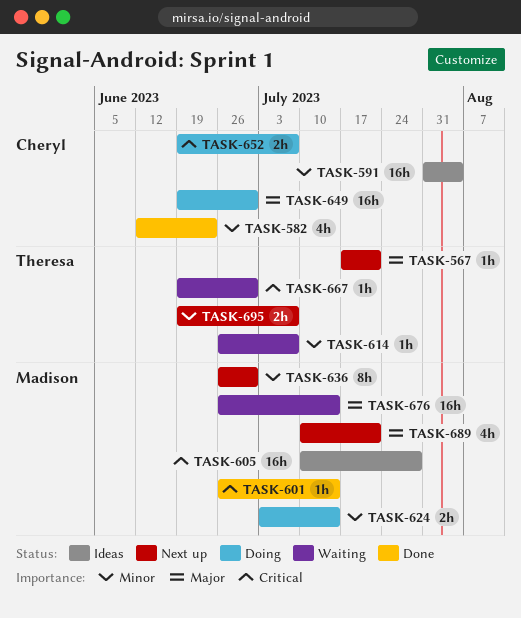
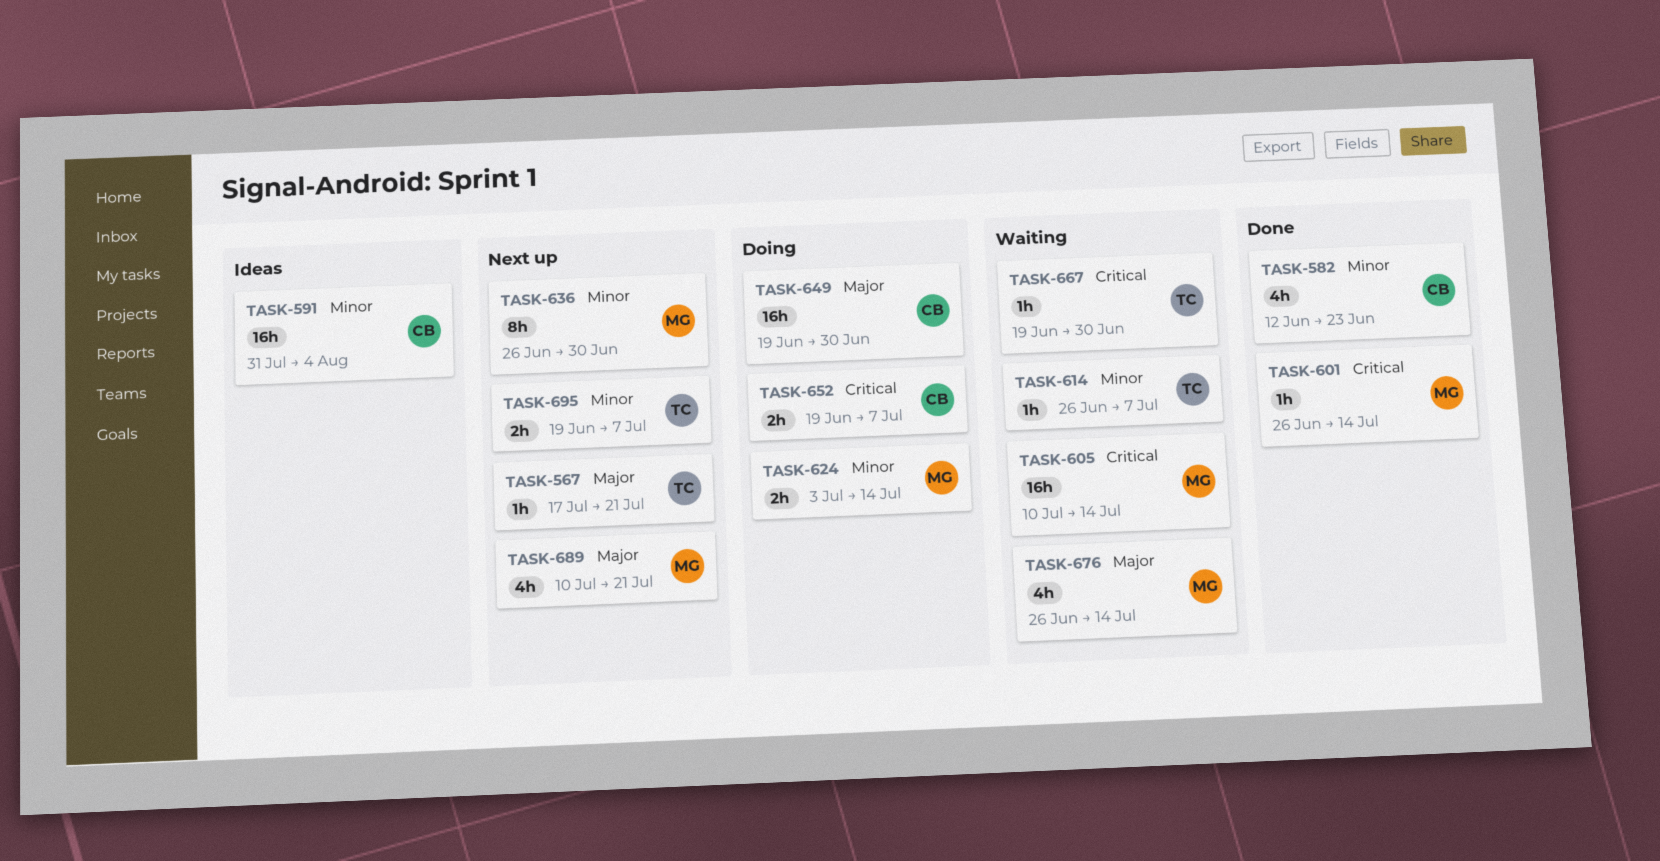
TASK-605, status: Ideas -> Waiting
TASK-605, due: Jul 28 -> Jul 14
TASK-676, estimate: 16h -> 4h

